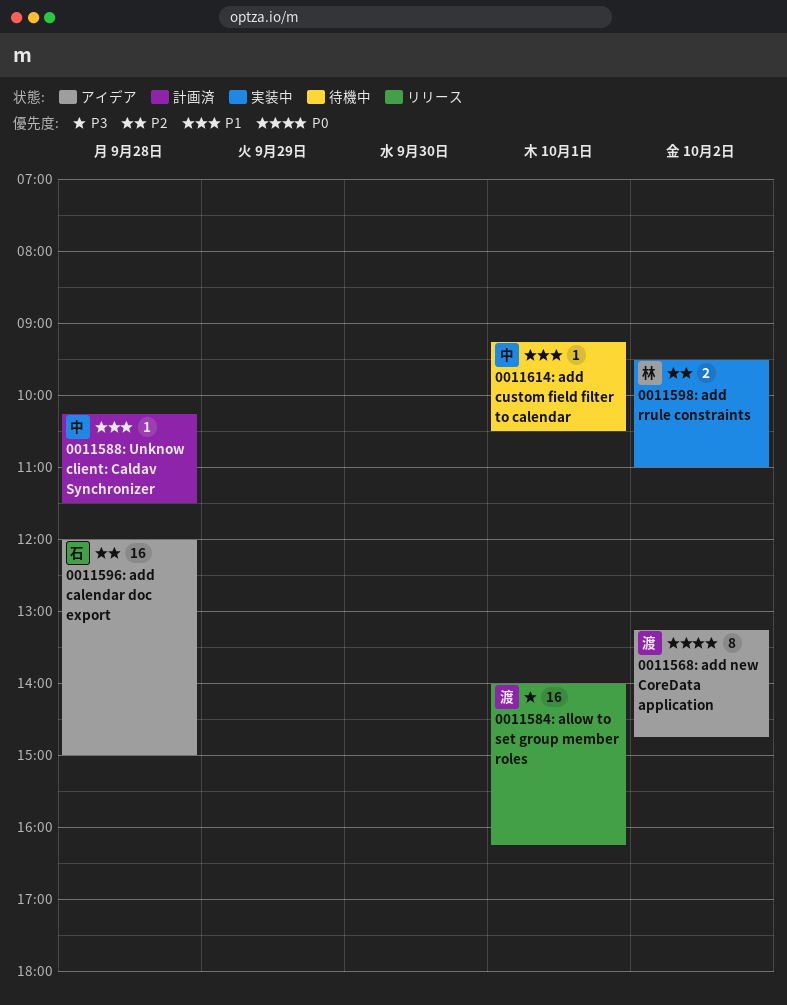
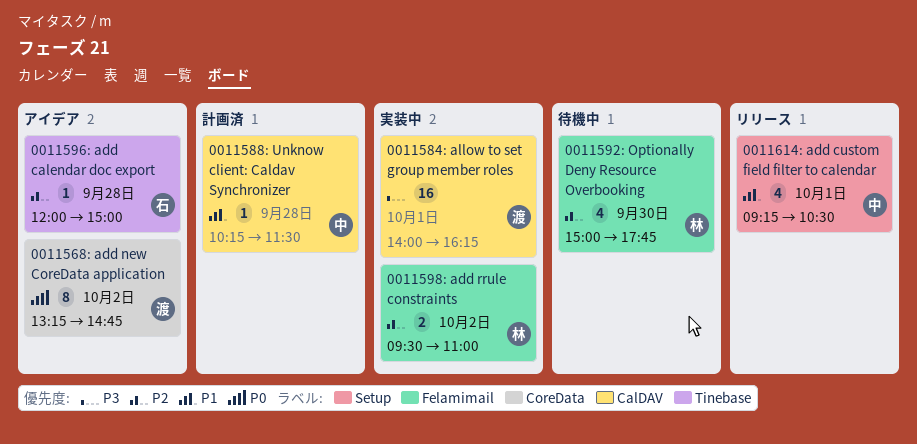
0011584: allow to set group member roles, status: リリース -> 実装中
0011592: Optionally Deny Resource Overbooking: none -> present
0011596: add calendar doc export, estimate: 16 -> 1
0011614: add custom field filter to calendar, status: 待機中 -> リリース
0011614: add custom field filter to calendar, estimate: 1 -> 4

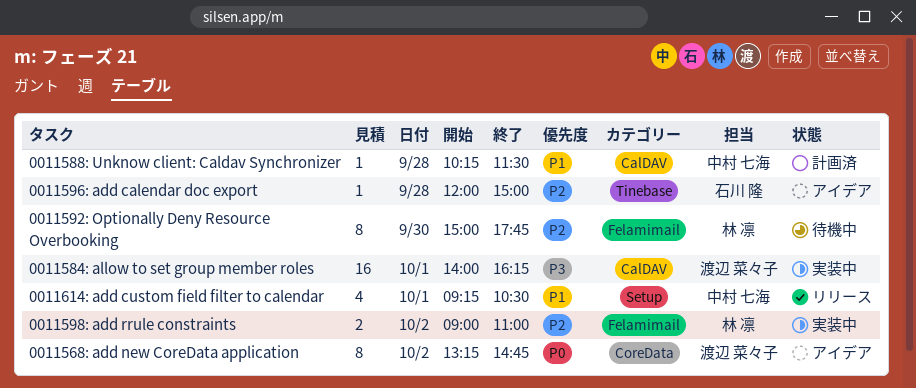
0011592: Optionally Deny Resource Overbooking, estimate: 4 -> 8
0011598: add rrule constraints, begins: 09:30 -> 09:00

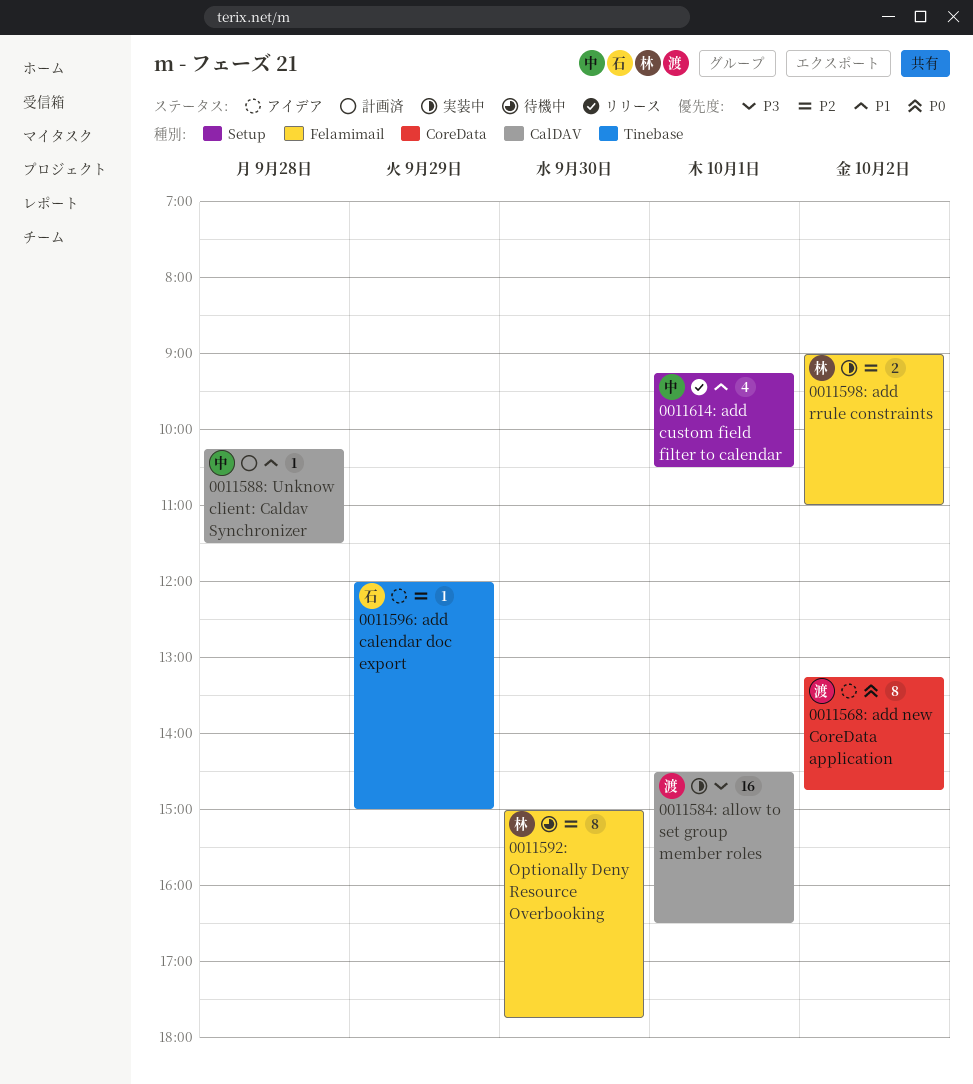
0011584: allow to set group member roles, begins: 14:00 -> 14:30
0011584: allow to set group member roles, ends: 16:15 -> 16:30
0011596: add calendar doc export, day: Sep 28 -> Sep 29

